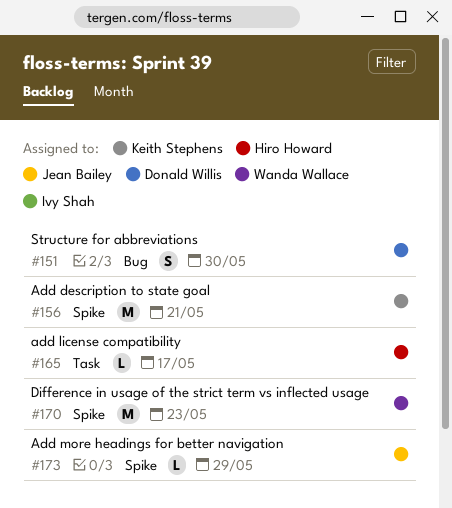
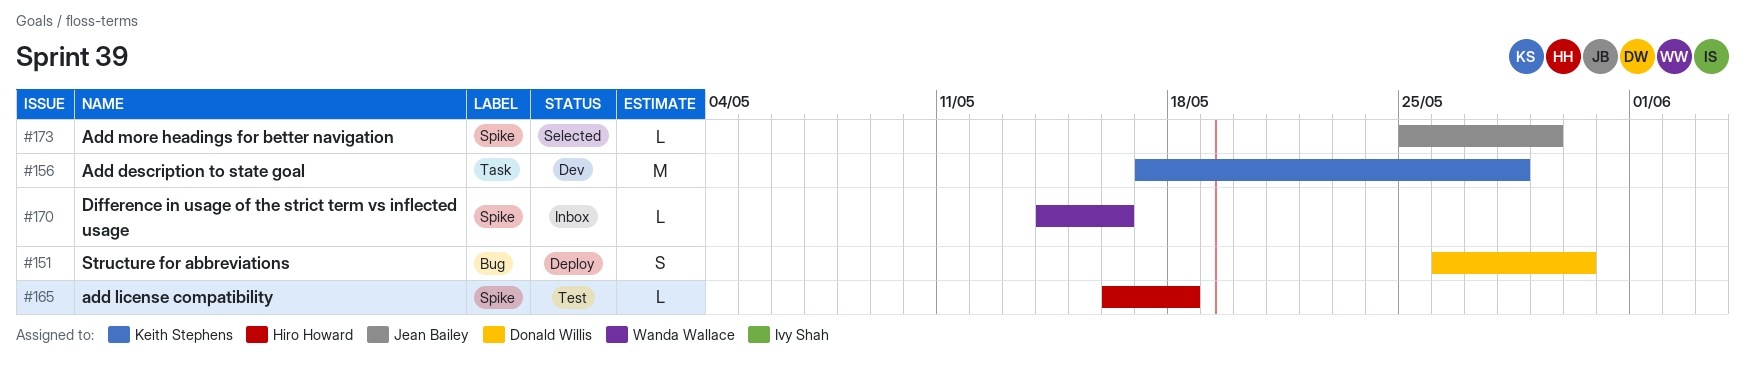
#156, label: Spike -> Task
#156, due: May 21 -> May 28
#165, label: Task -> Spike
#165, due: May 17 -> May 18
#170, estimate: M -> L
#170, due: May 23 -> May 16

